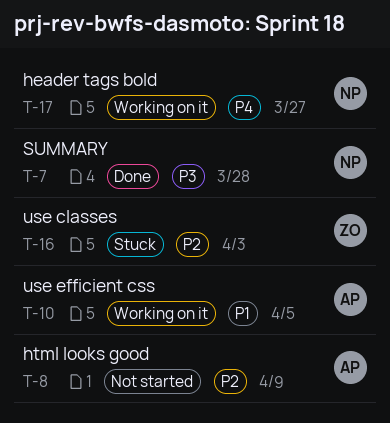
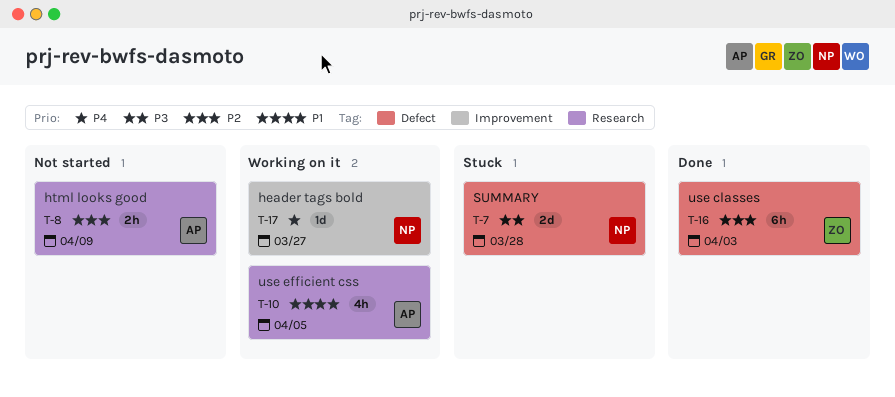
T-7, status: Done -> Stuck
T-16, status: Stuck -> Done

